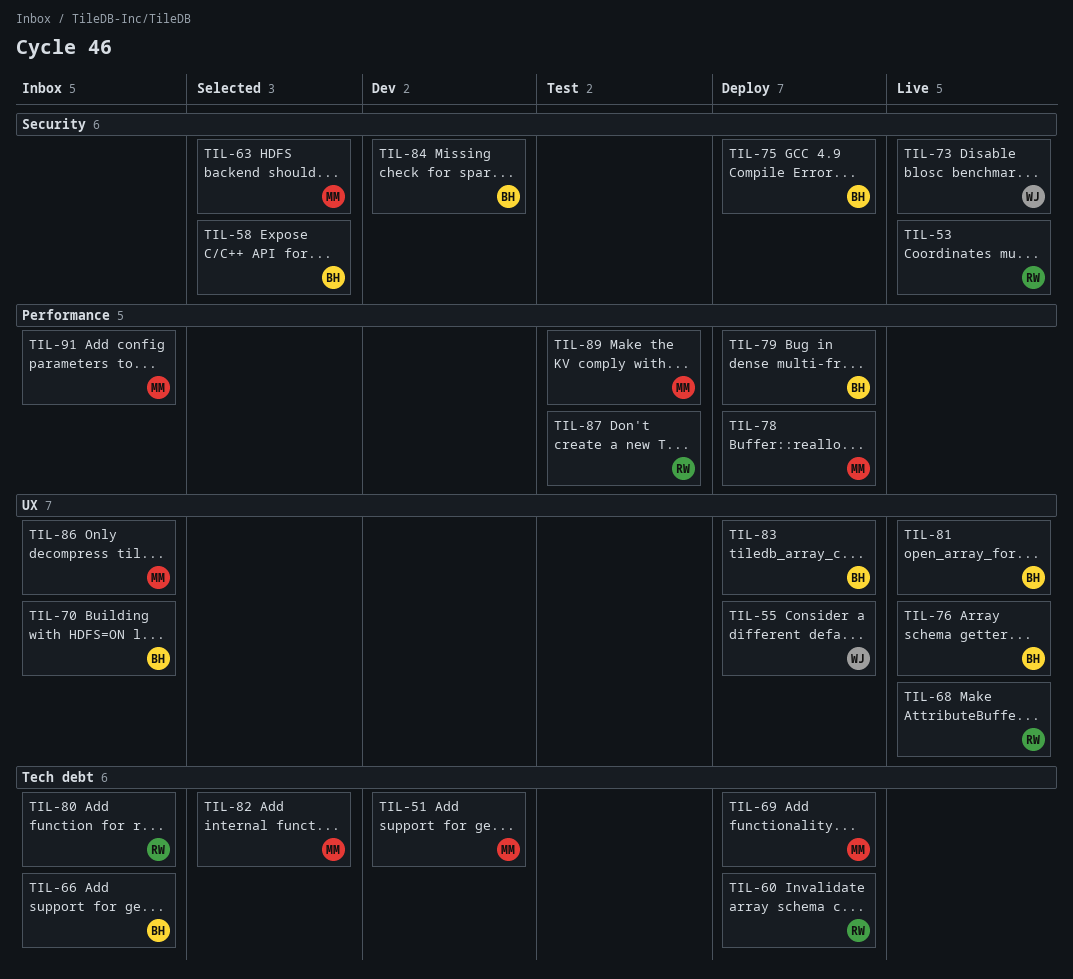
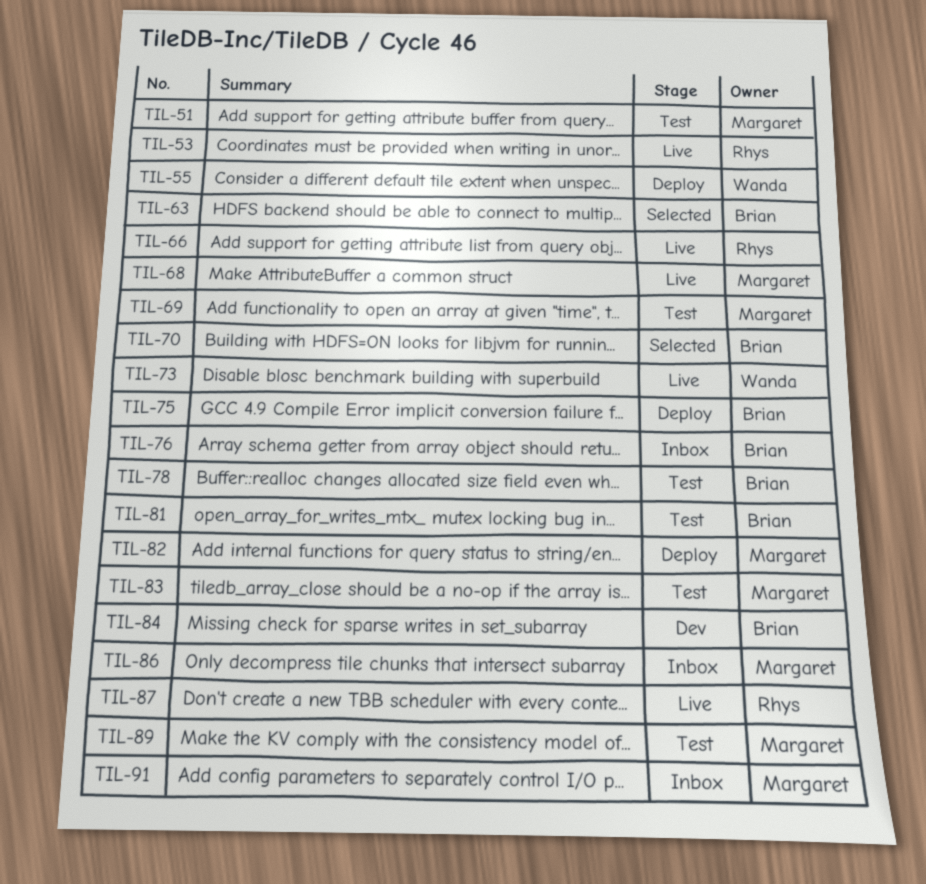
TIL-51, status: Dev -> Test
TIL-58: present -> none
TIL-60: present -> none
TIL-63, owner: Margaret -> Brian
TIL-66, status: Inbox -> Live
TIL-66, owner: Brian -> Rhys
TIL-68, owner: Rhys -> Margaret
TIL-69, status: Deploy -> Test
TIL-70, status: Inbox -> Selected
TIL-76, status: Live -> Inbox
TIL-78, status: Deploy -> Test
TIL-78, owner: Margaret -> Brian
TIL-79: present -> none
TIL-80: present -> none
TIL-81, status: Live -> Test
TIL-82, status: Selected -> Deploy
TIL-83, status: Deploy -> Test
TIL-83, owner: Brian -> Margaret
TIL-87, status: Test -> Live

